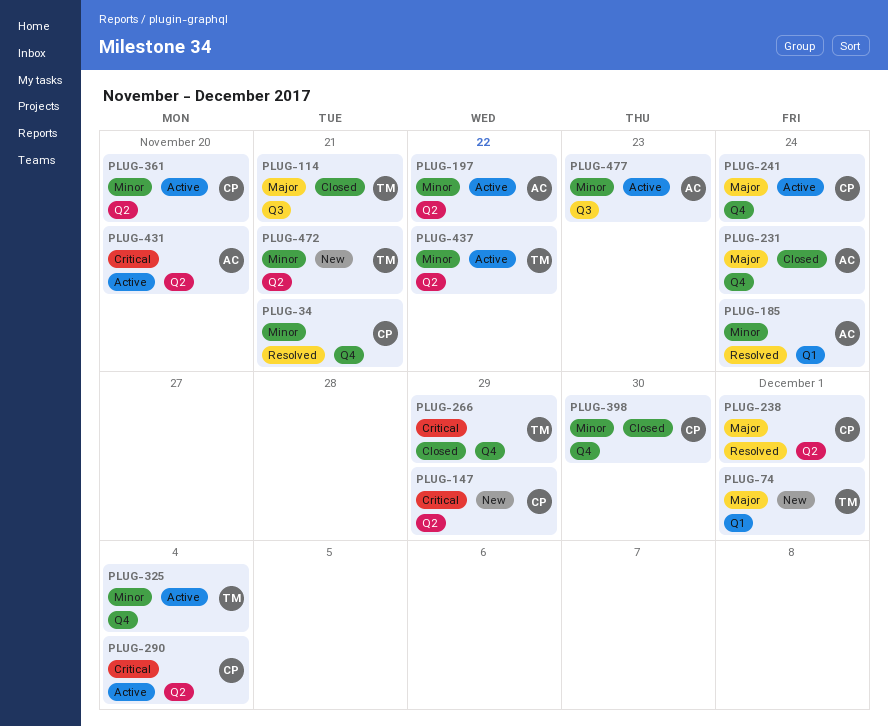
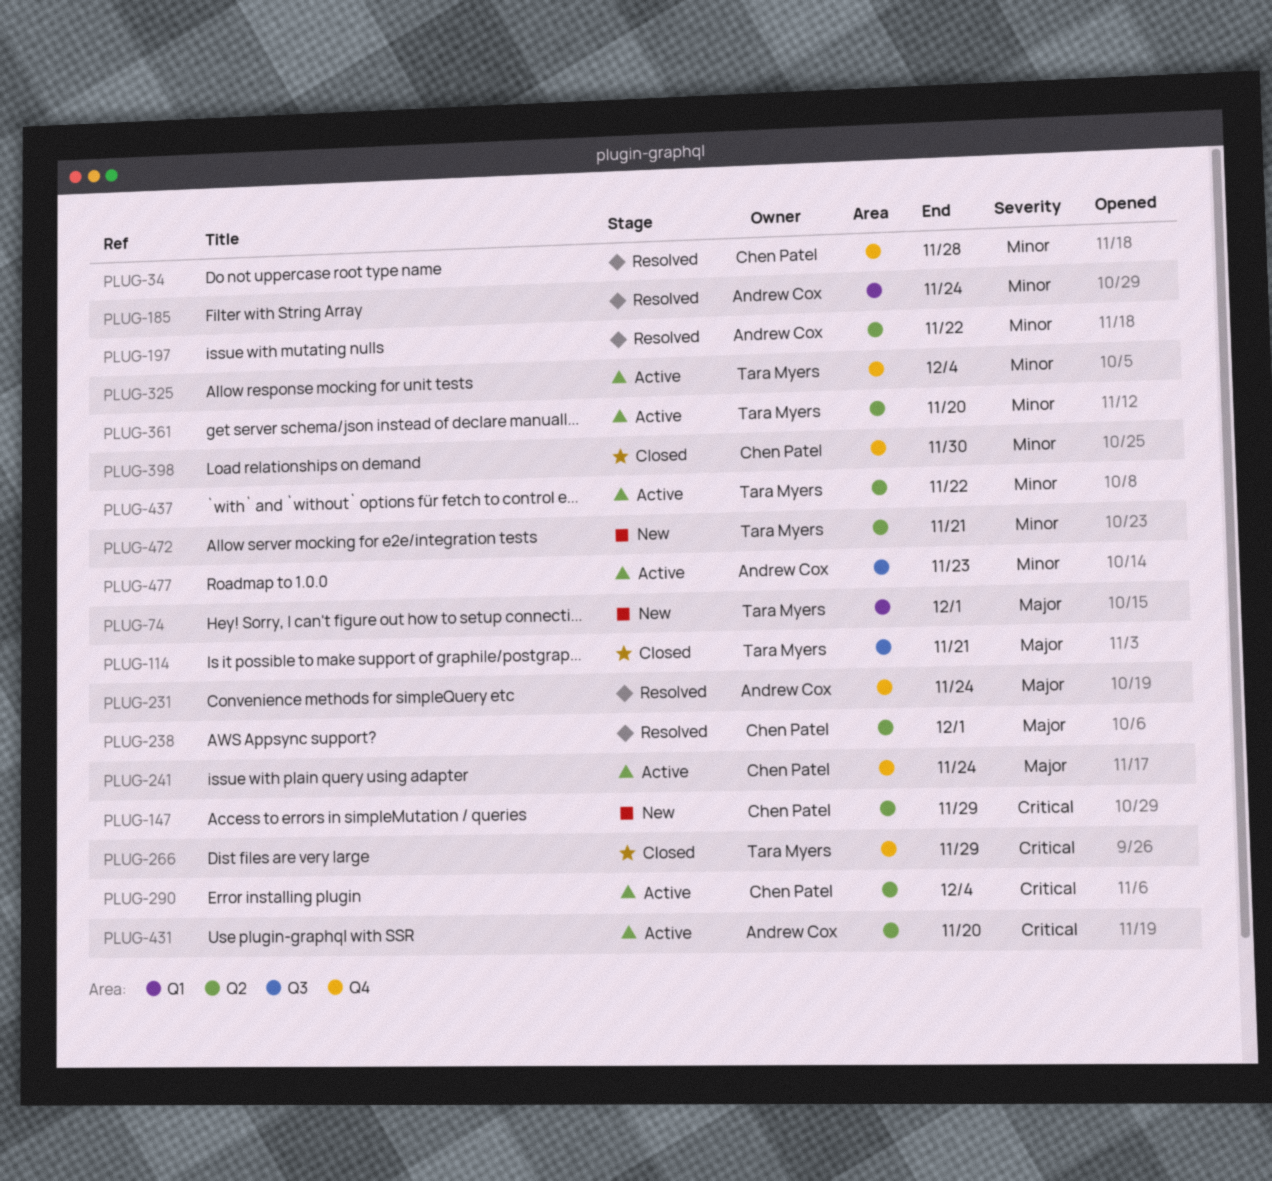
PLUG-34, due: Nov 21 -> Nov 28
PLUG-197, status: Active -> Resolved
PLUG-231, status: Closed -> Resolved
PLUG-361, owner: Chen Patel -> Tara Myers

